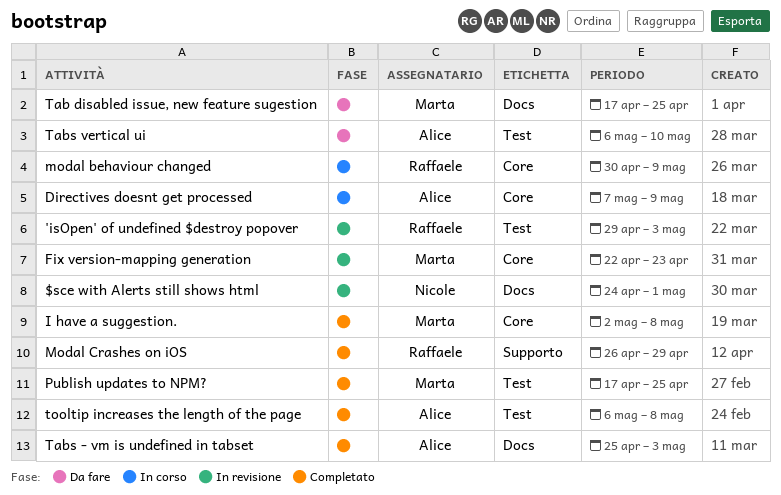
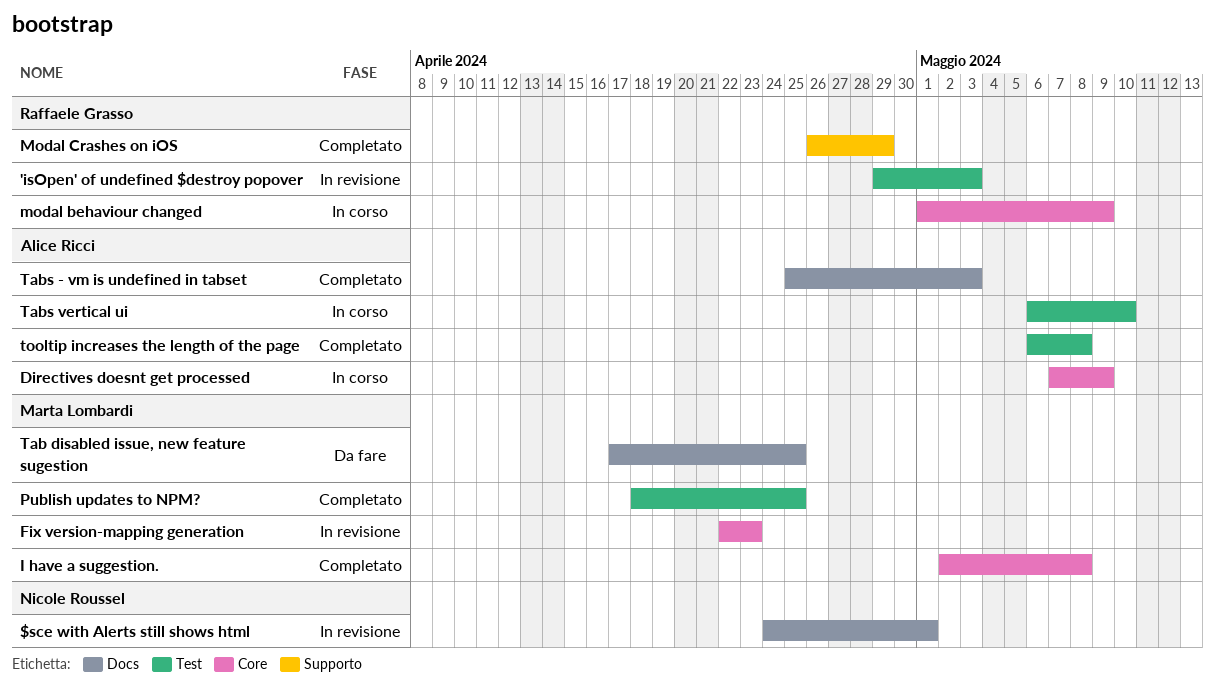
modal behaviour changed, start: Apr 30 -> May 1
Publish updates to NPM?, start: Apr 17 -> Apr 18
Tabs vertical ui, status: Da fare -> In corso

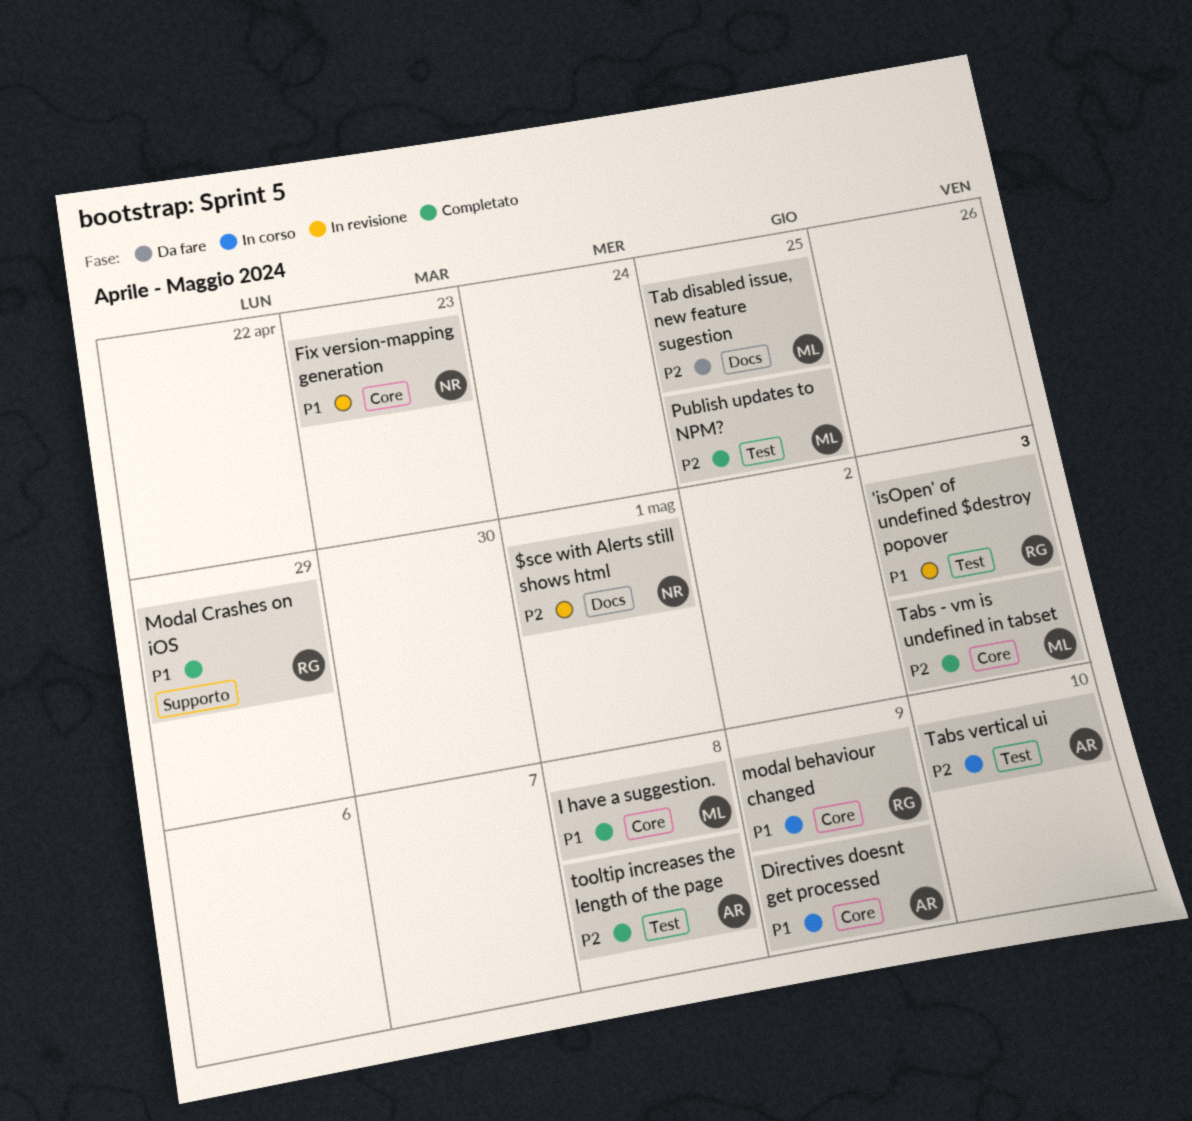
Fix version-mapping generation, owner: Marta Lombardi -> Nicole Roussel
Tabs - vm is undefined in tabset, owner: Alice Ricci -> Marta Lombardi
Tabs - vm is undefined in tabset, label: Docs -> Core

